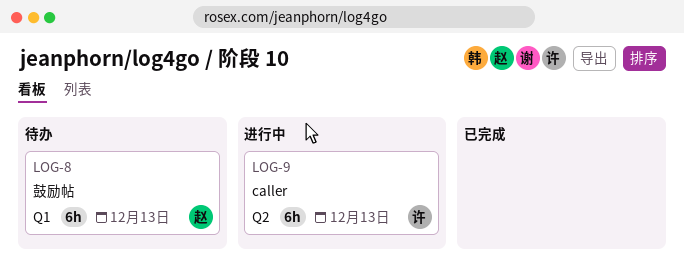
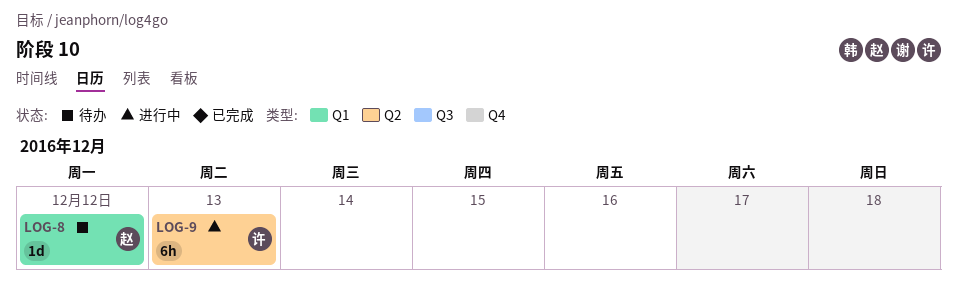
LOG-8, estimate: 6h -> 1d
LOG-8, due: Dec 13 -> Dec 12

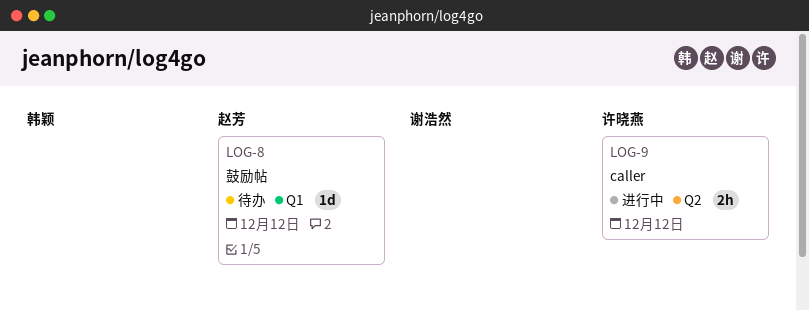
LOG-9, estimate: 6h -> 2h
LOG-9, due: Dec 13 -> Dec 12

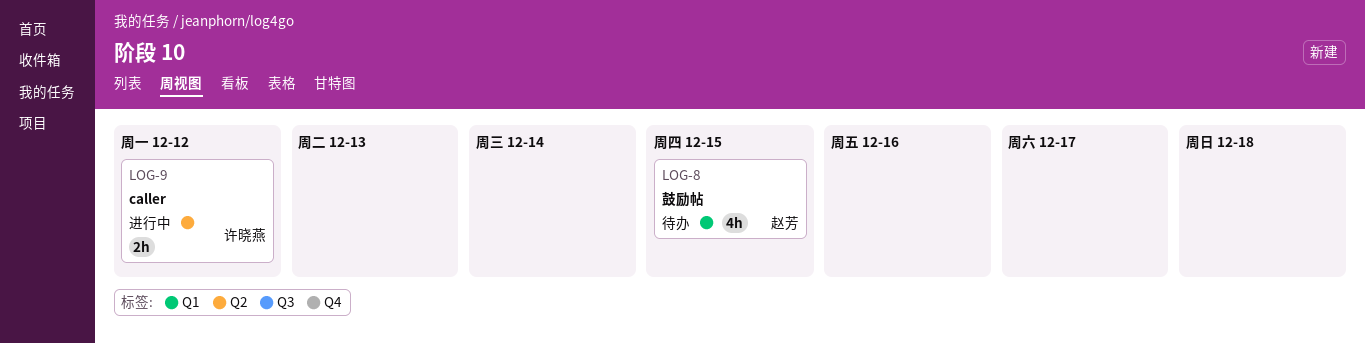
LOG-8, estimate: 1d -> 4h
LOG-8, due: Dec 12 -> Dec 15

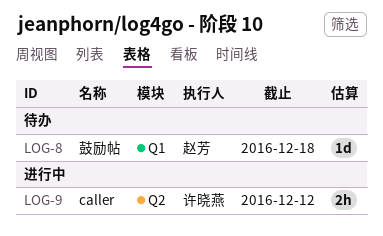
LOG-8, estimate: 4h -> 1d
LOG-8, due: Dec 15 -> Dec 18

